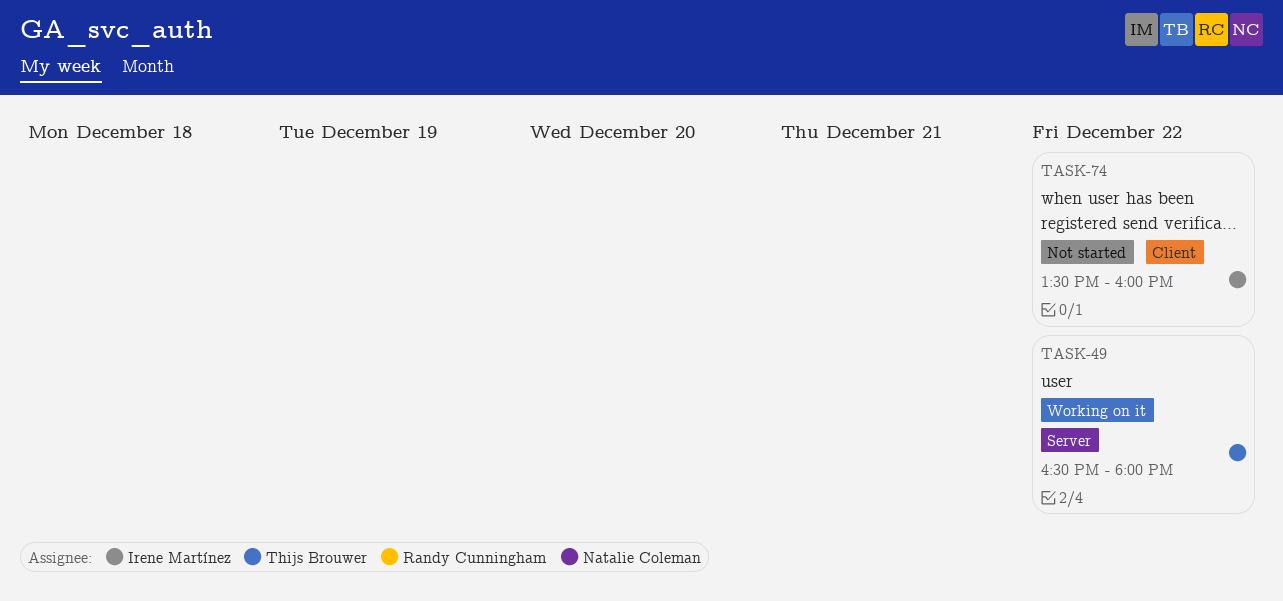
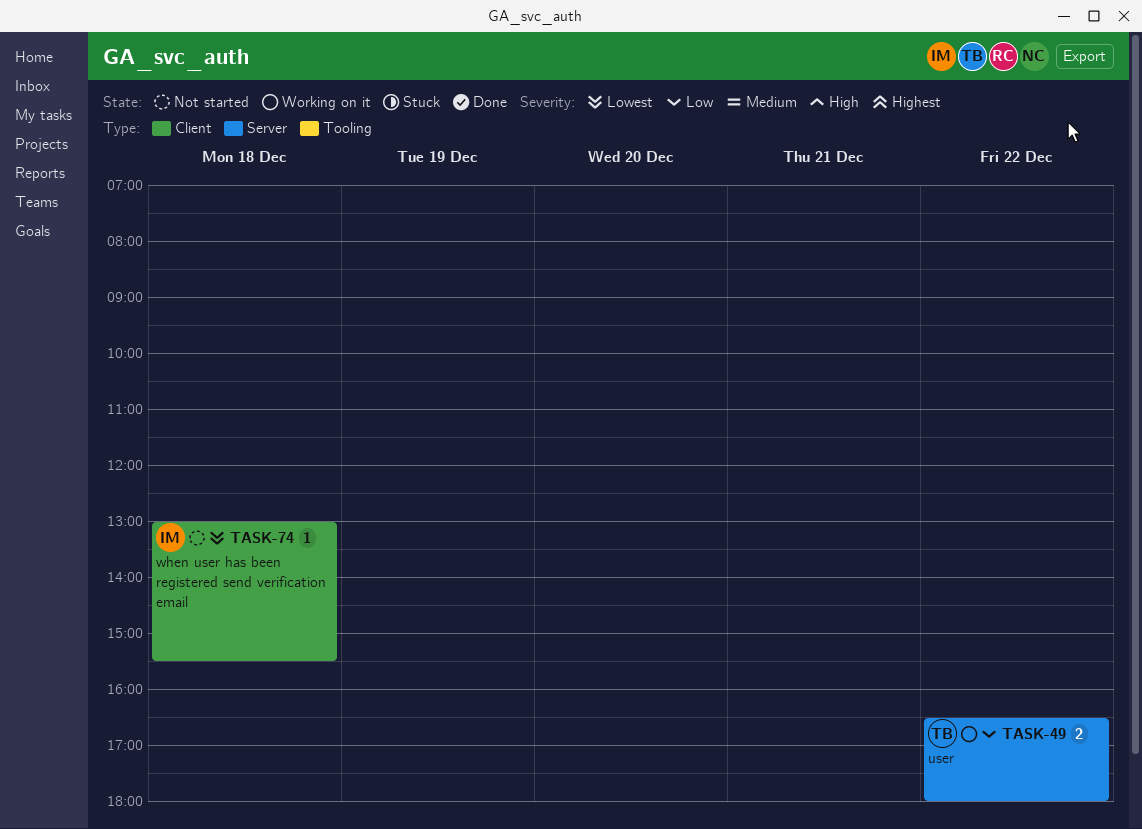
TASK-74, day: Dec 22 -> Dec 18
TASK-74, begins: 13:30 -> 13:00
TASK-74, ends: 16:00 -> 15:30

